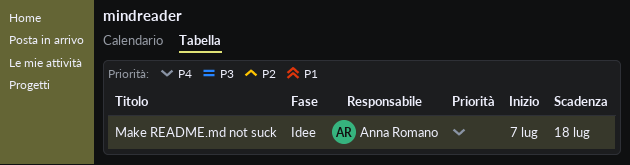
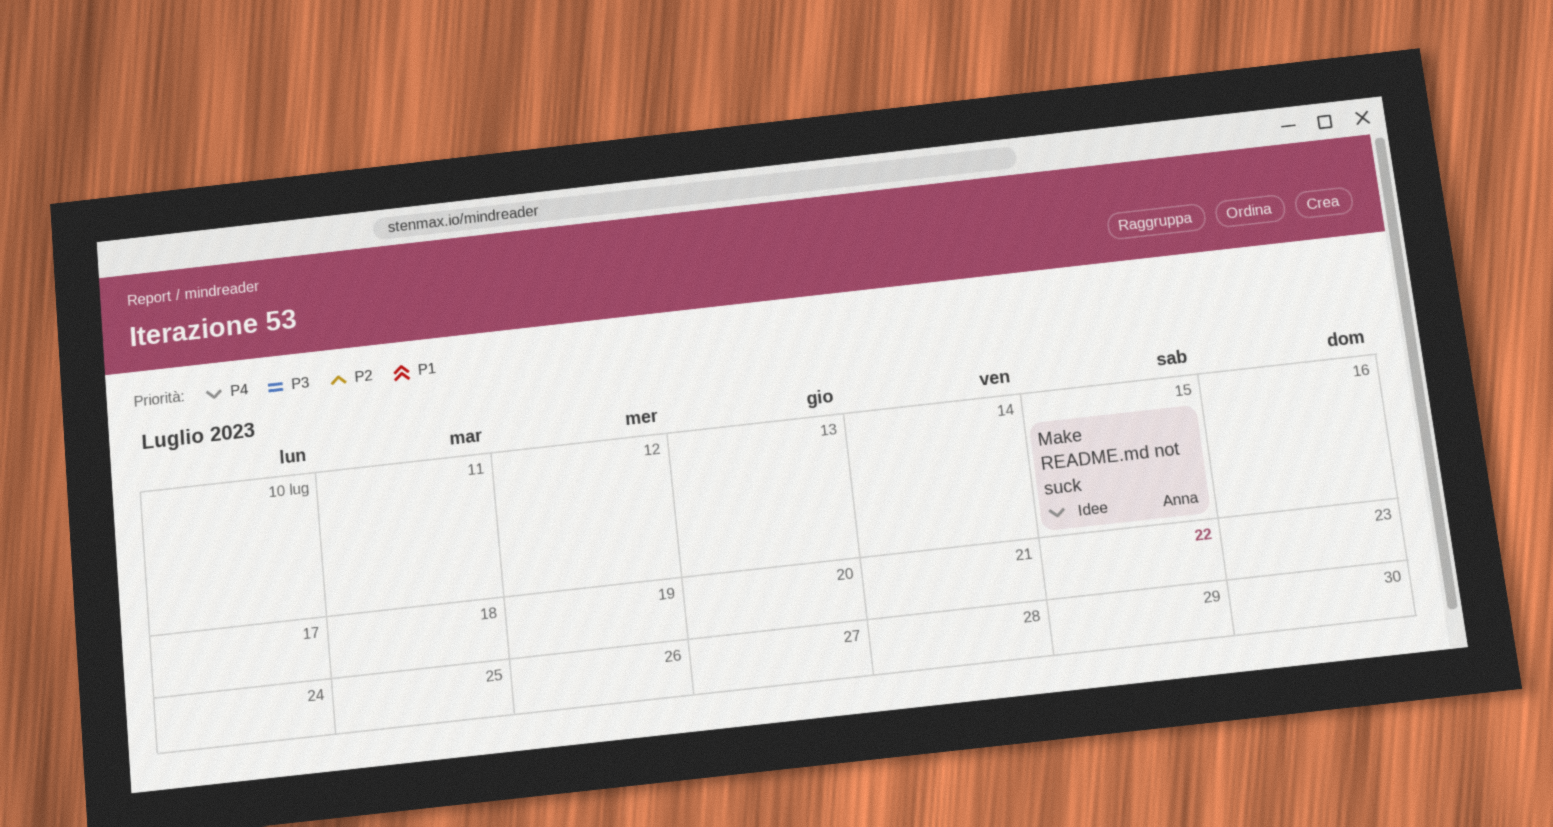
Make README.md not suck, due: Jul 18 -> Jul 15

